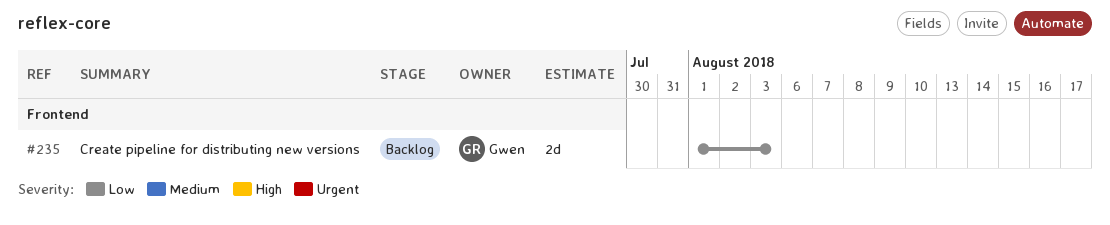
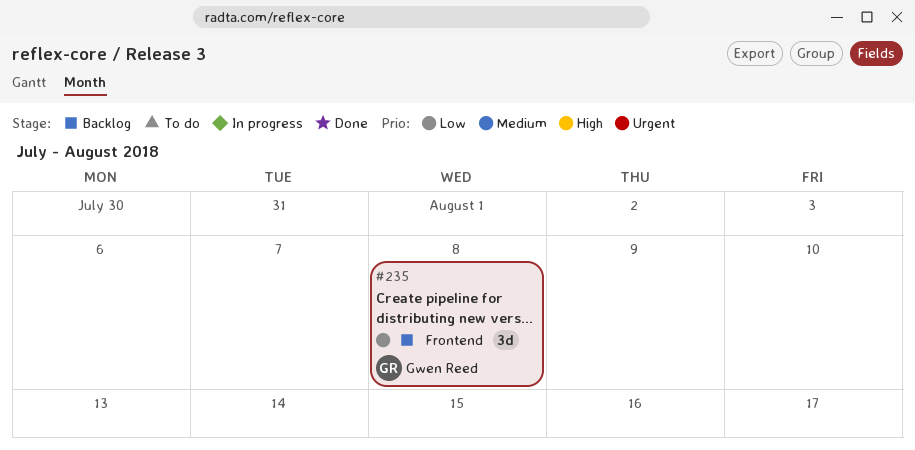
#235, estimate: 2d -> 3d
#235, due: Aug 3 -> Aug 8

